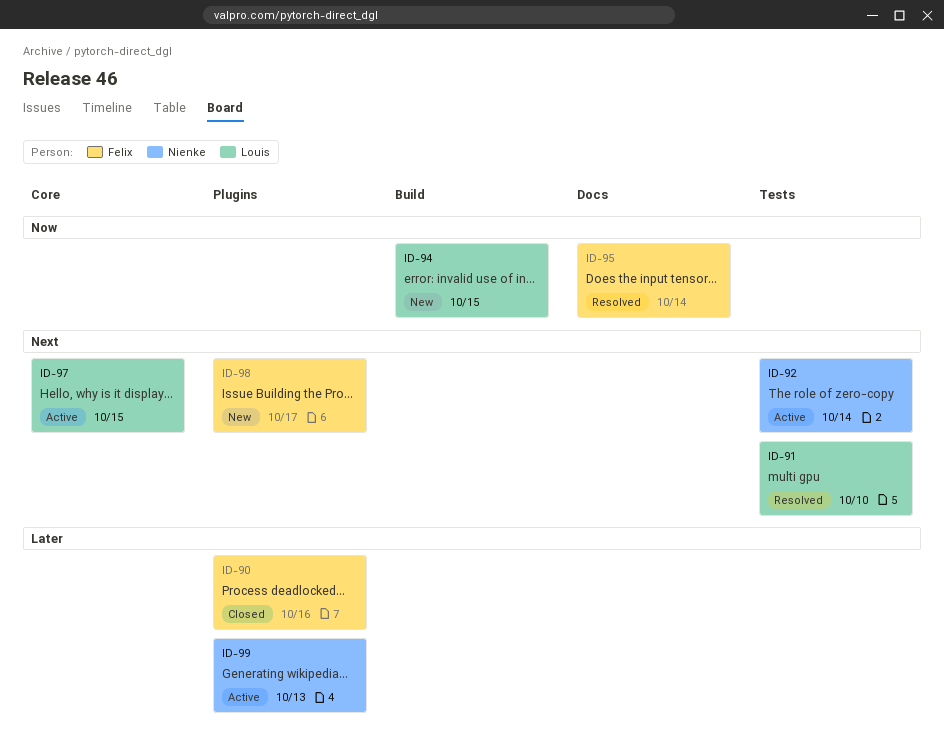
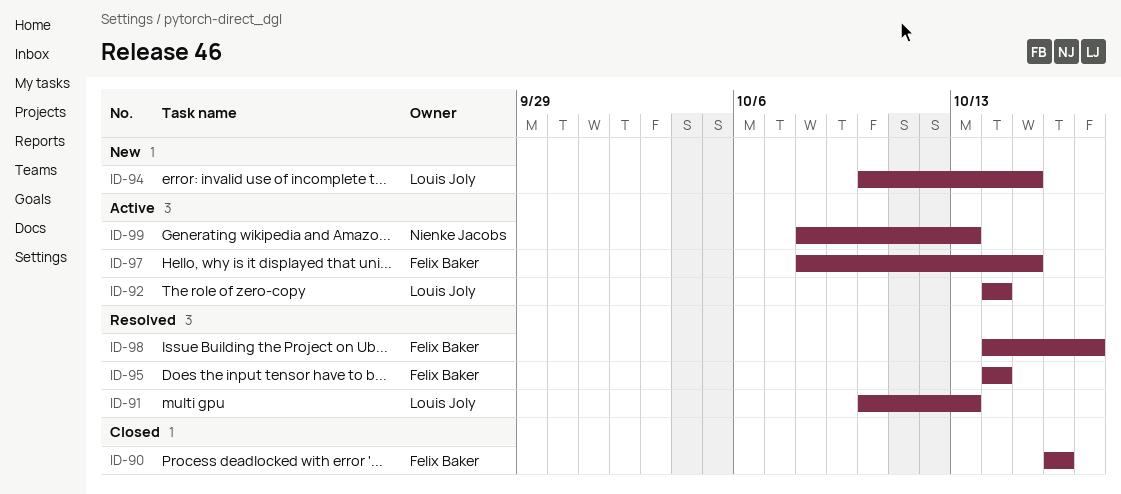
ID-91, due: Oct 10 -> Oct 13
ID-92, owner: Nienke Jacobs -> Louis Joly
ID-97, owner: Louis Joly -> Felix Baker
ID-98, status: New -> Resolved

